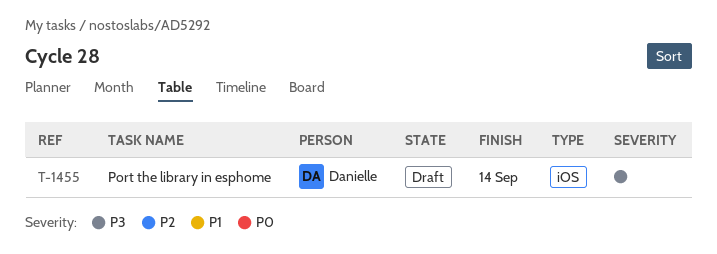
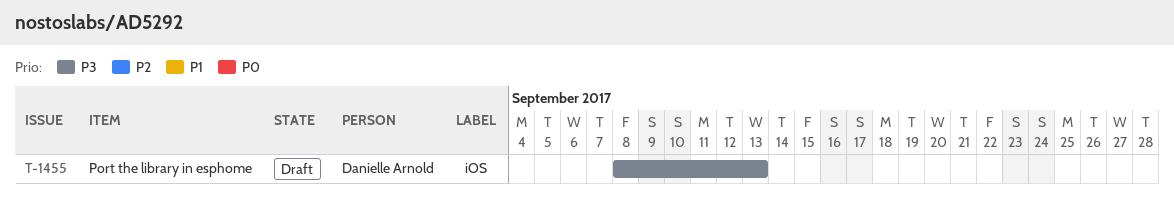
T-1455, due: Sep 14 -> Sep 13

